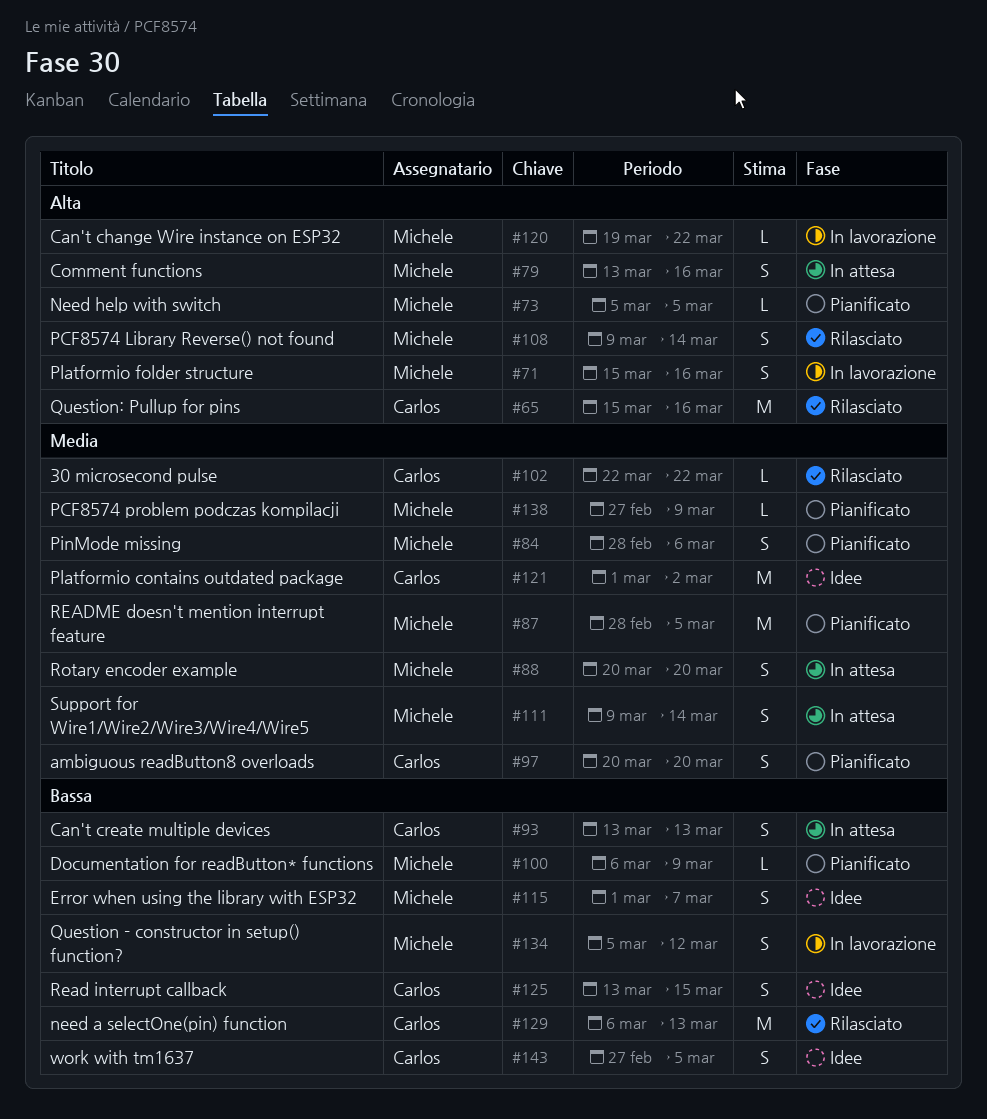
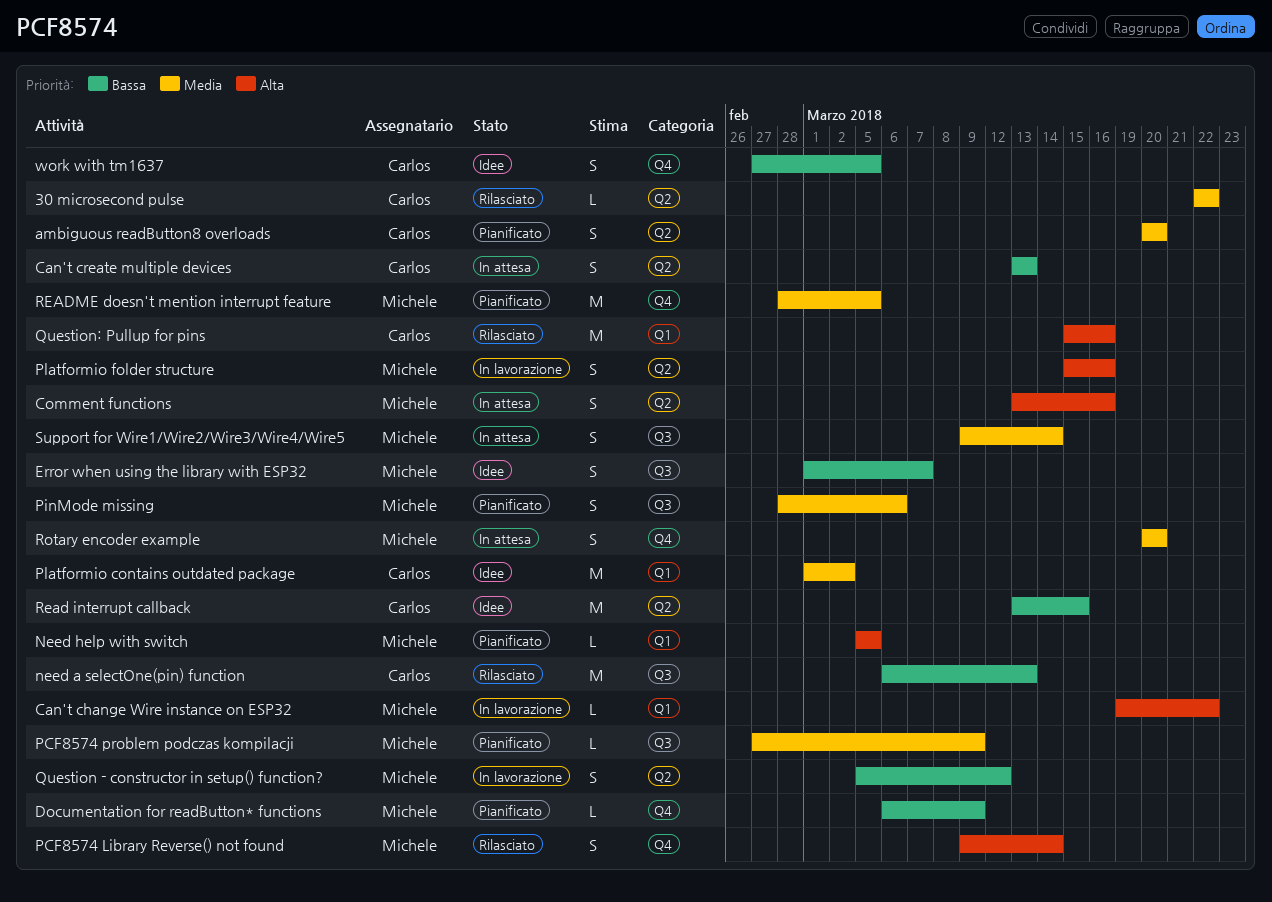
Read interrupt callback, estimate: S -> M

